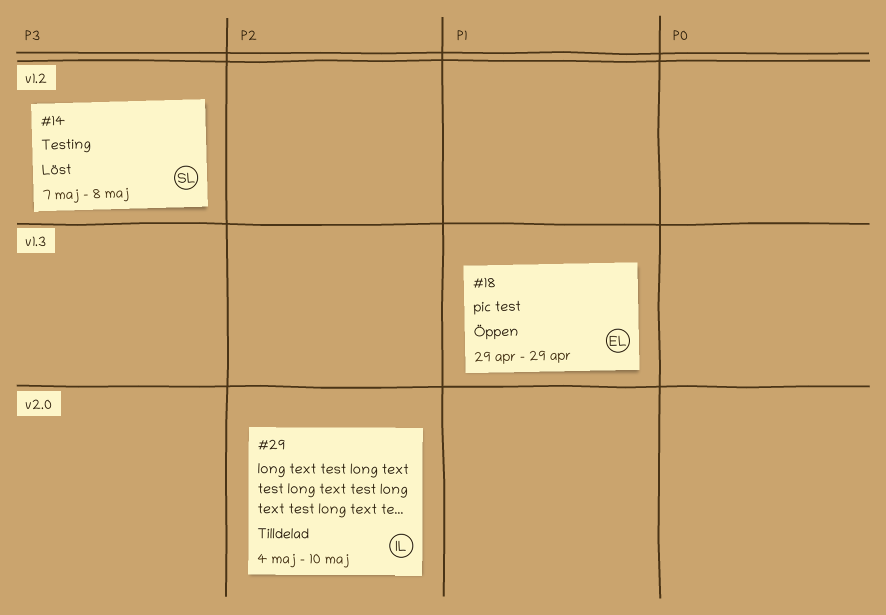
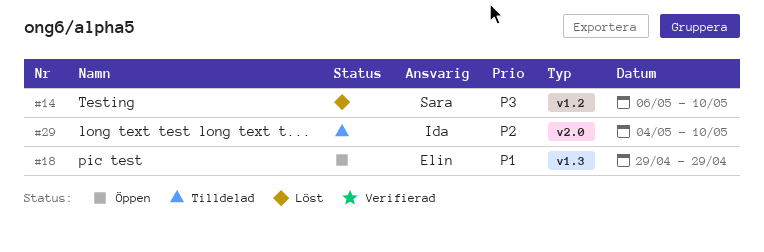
#14, start: May 7 -> May 6
#14, due: May 8 -> May 10

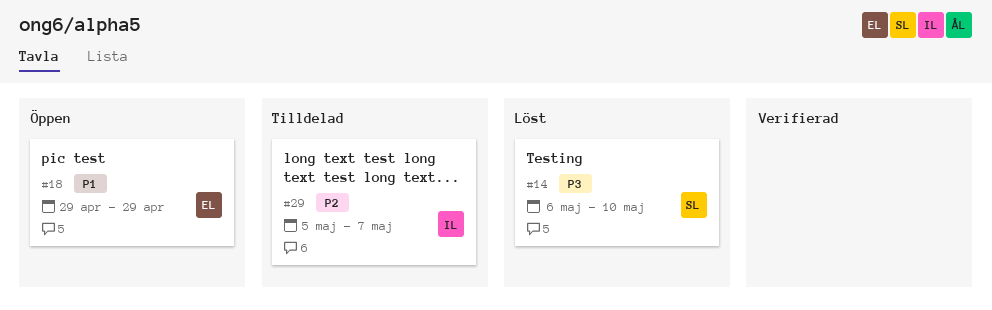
#29, start: May 4 -> May 5
#29, due: May 10 -> May 7

